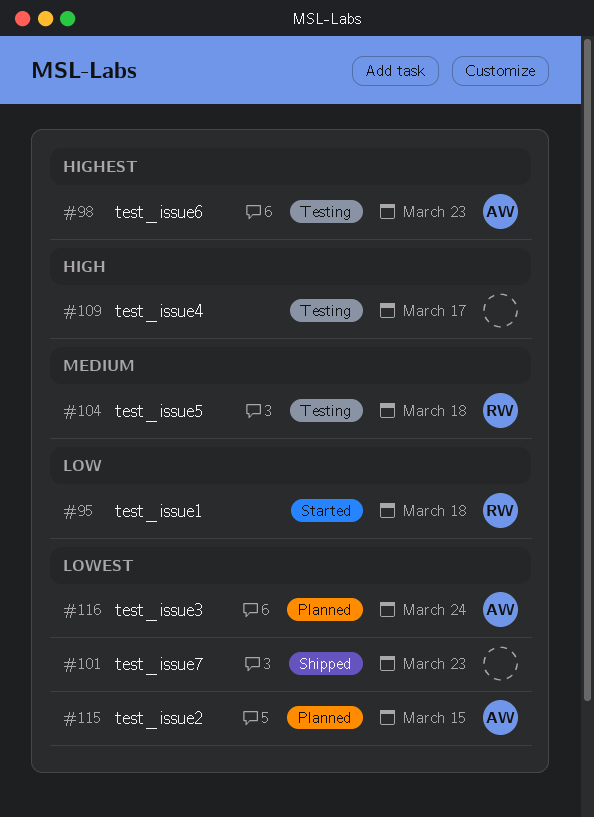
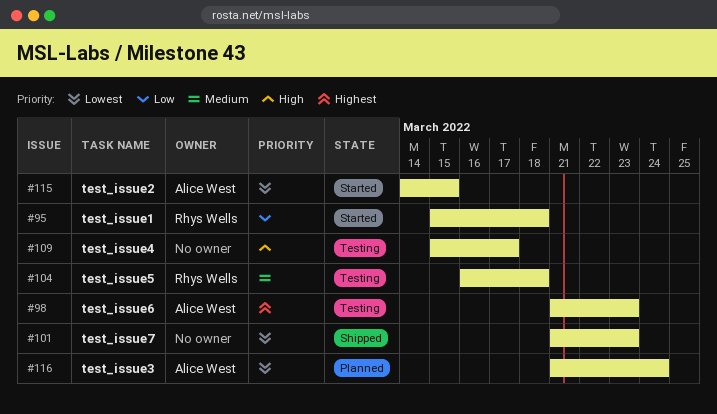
#115, status: Planned -> Started

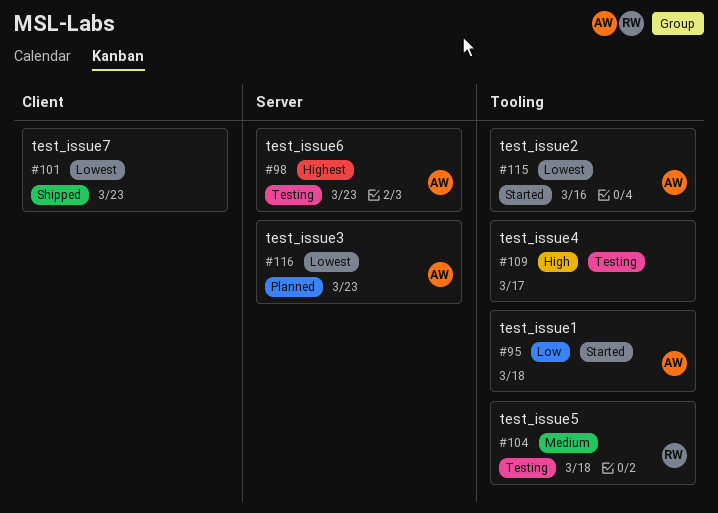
#95, owner: Rhys Wells -> Alice West
#115, due: Mar 15 -> Mar 16
#116, due: Mar 24 -> Mar 23

